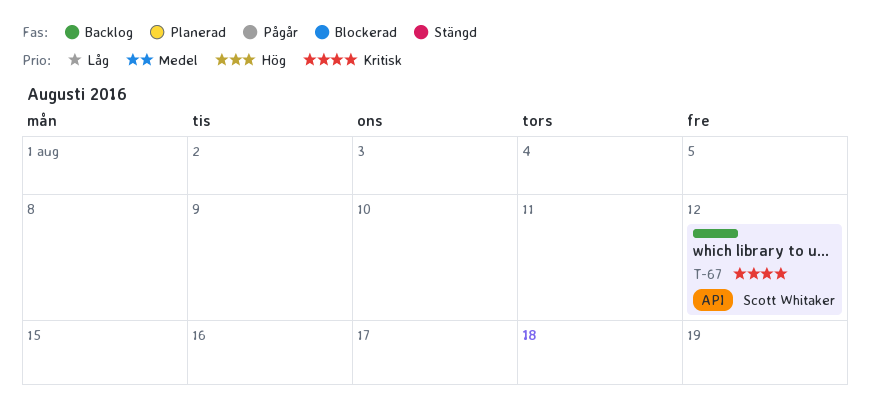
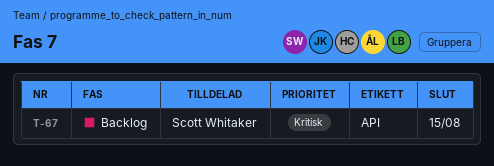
T-67, due: Aug 12 -> Aug 15

